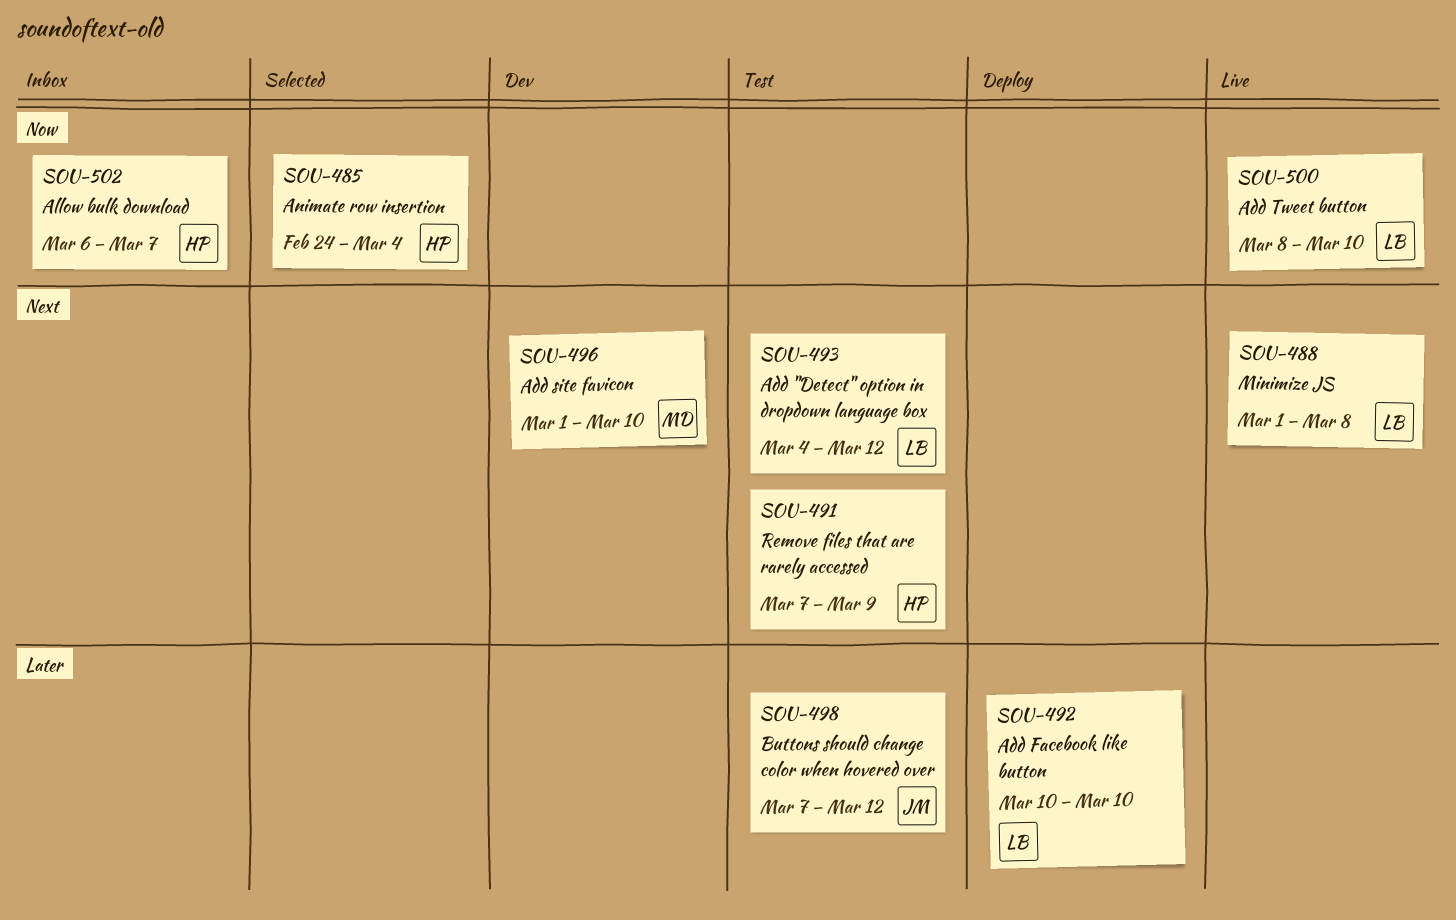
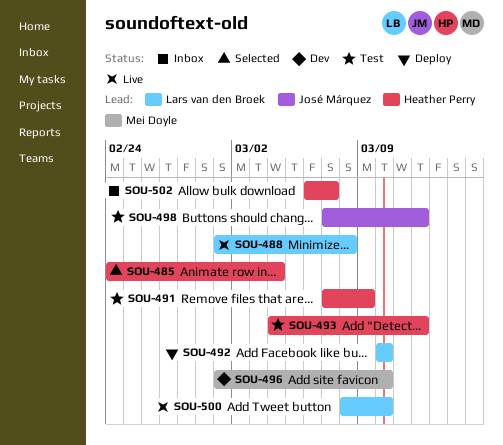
SOU-493, owner: Lars van den Broek -> Heather Perry

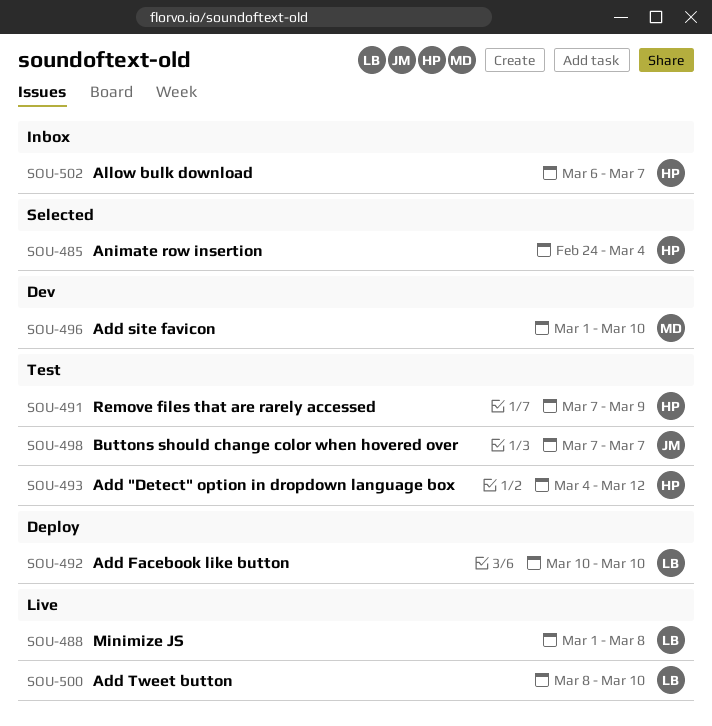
SOU-498, due: Mar 12 -> Mar 7

